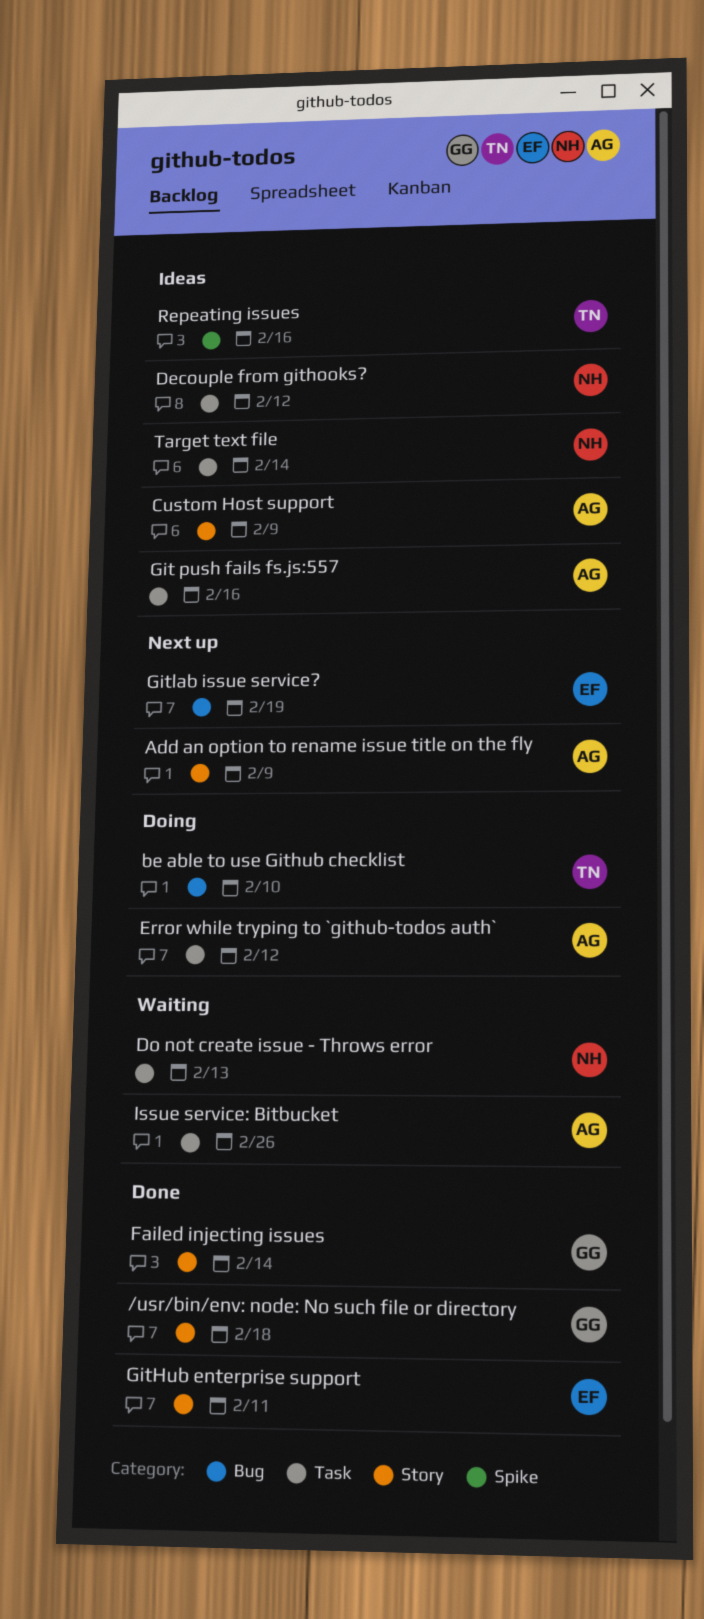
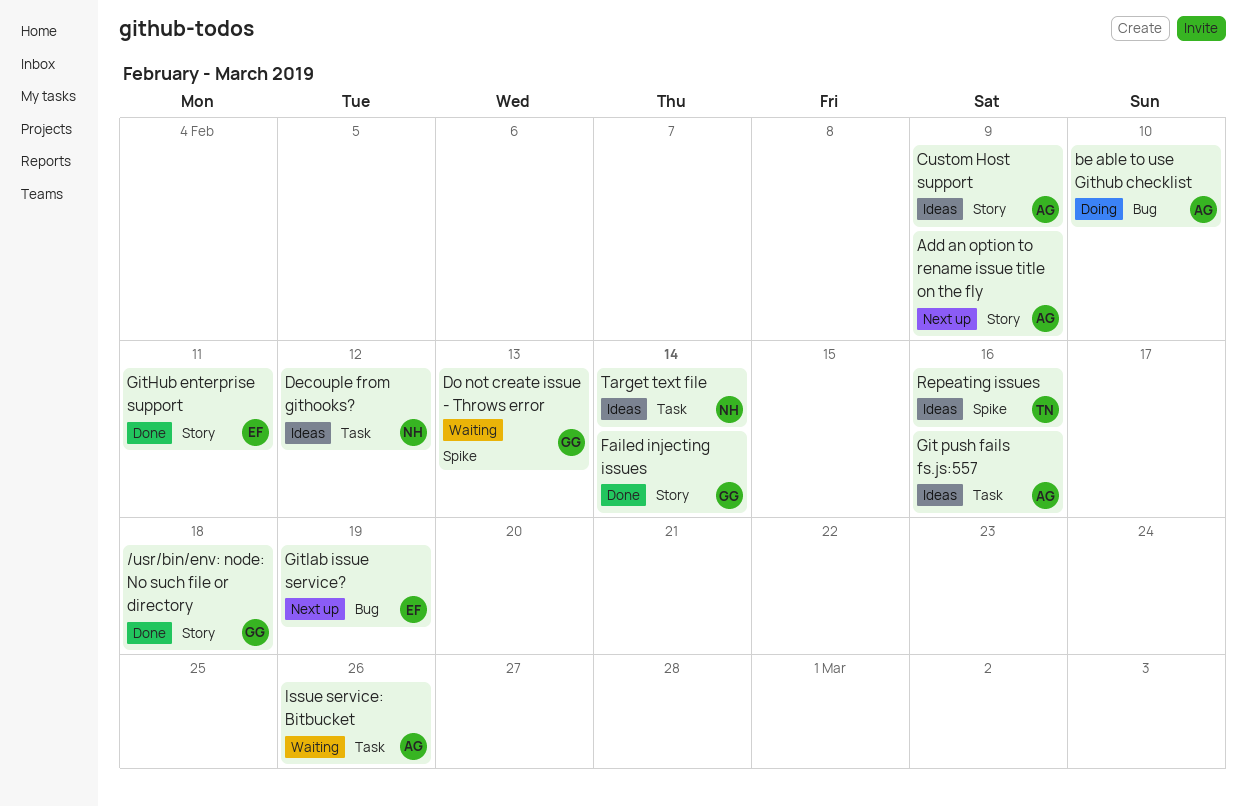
be able to use Github checklist, owner: TN -> AG
Do not create issue - Throws error, owner: NH -> GG
Do not create issue - Throws error, label: Task -> Spike
Error while tryping to `github-todos auth`: present -> none

